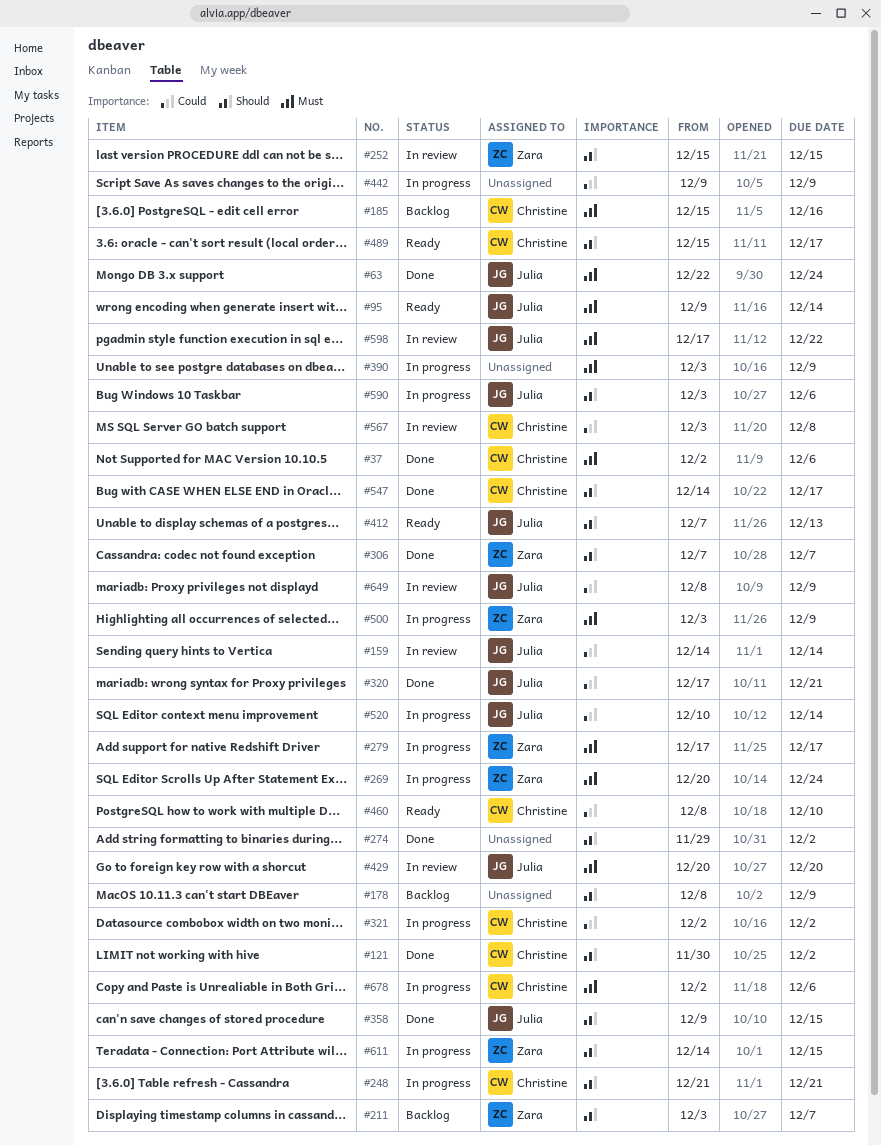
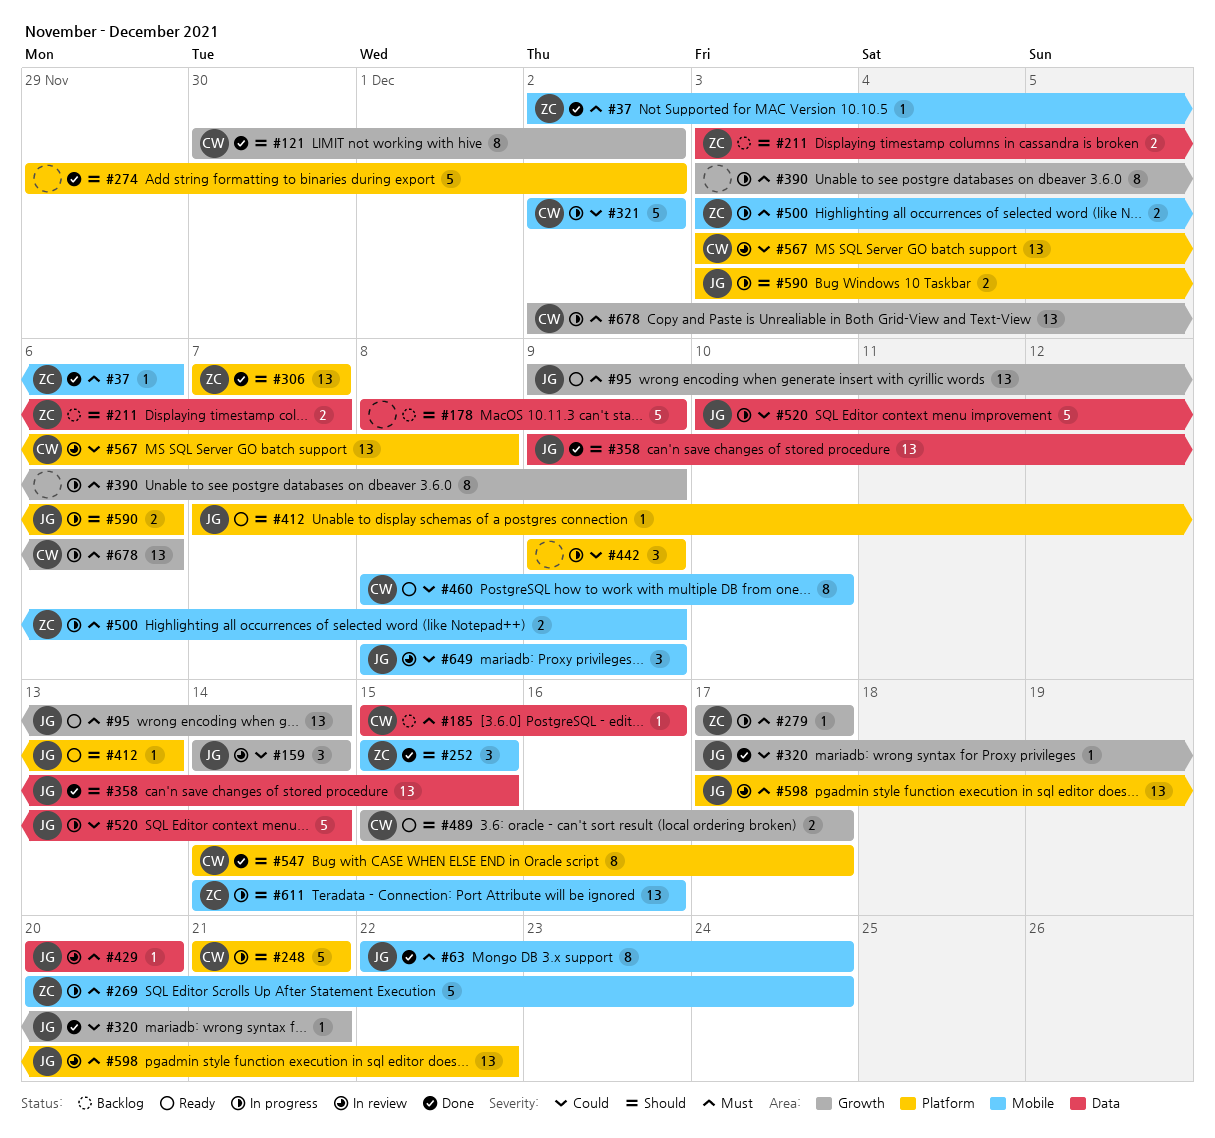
#37, owner: Christine -> Zara
#252, status: In review -> Done
#611, due: Dec 15 -> Dec 16

